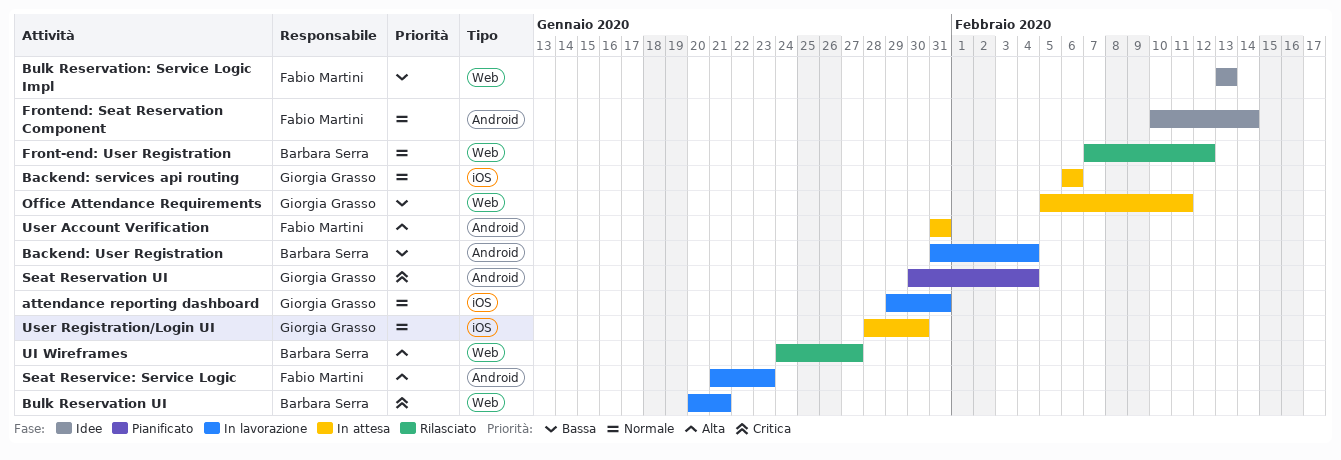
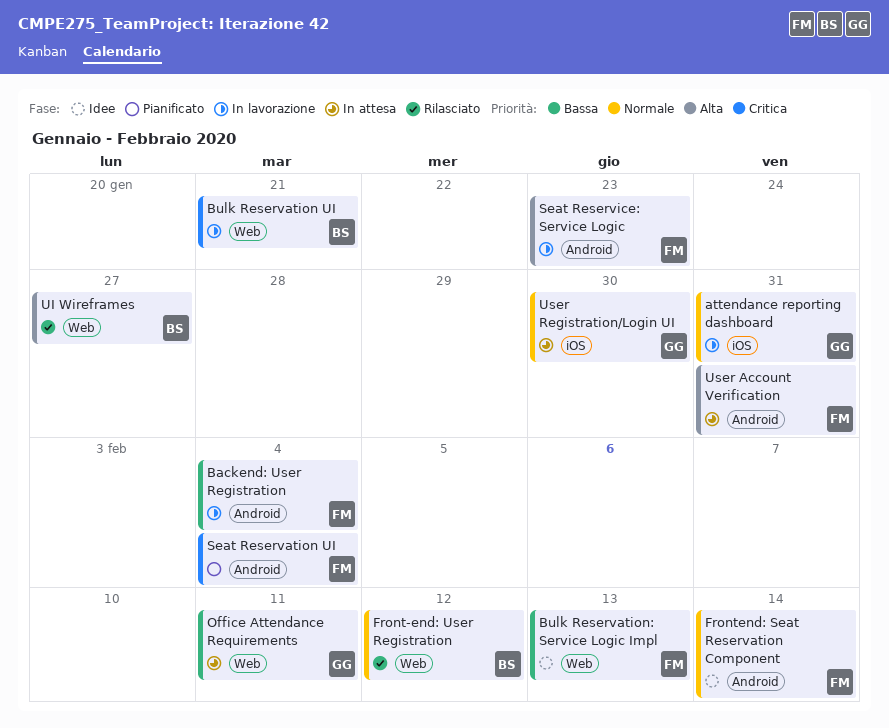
Backend: services api routing: present -> none
Backend: User Registration, owner: Barbara Serra -> Fabio Martini
Seat Reservation UI, owner: Giorgia Grasso -> Fabio Martini

